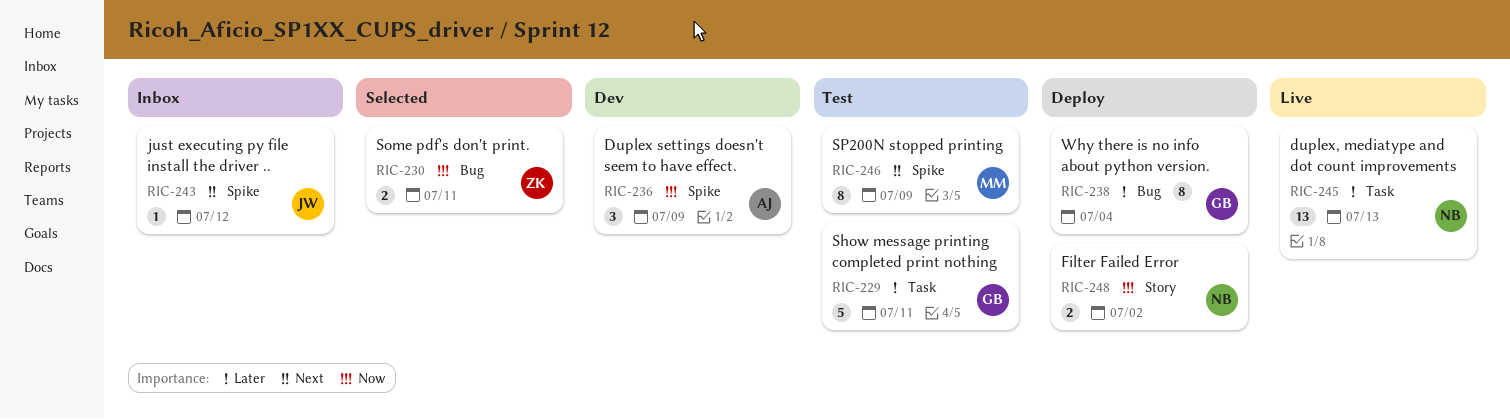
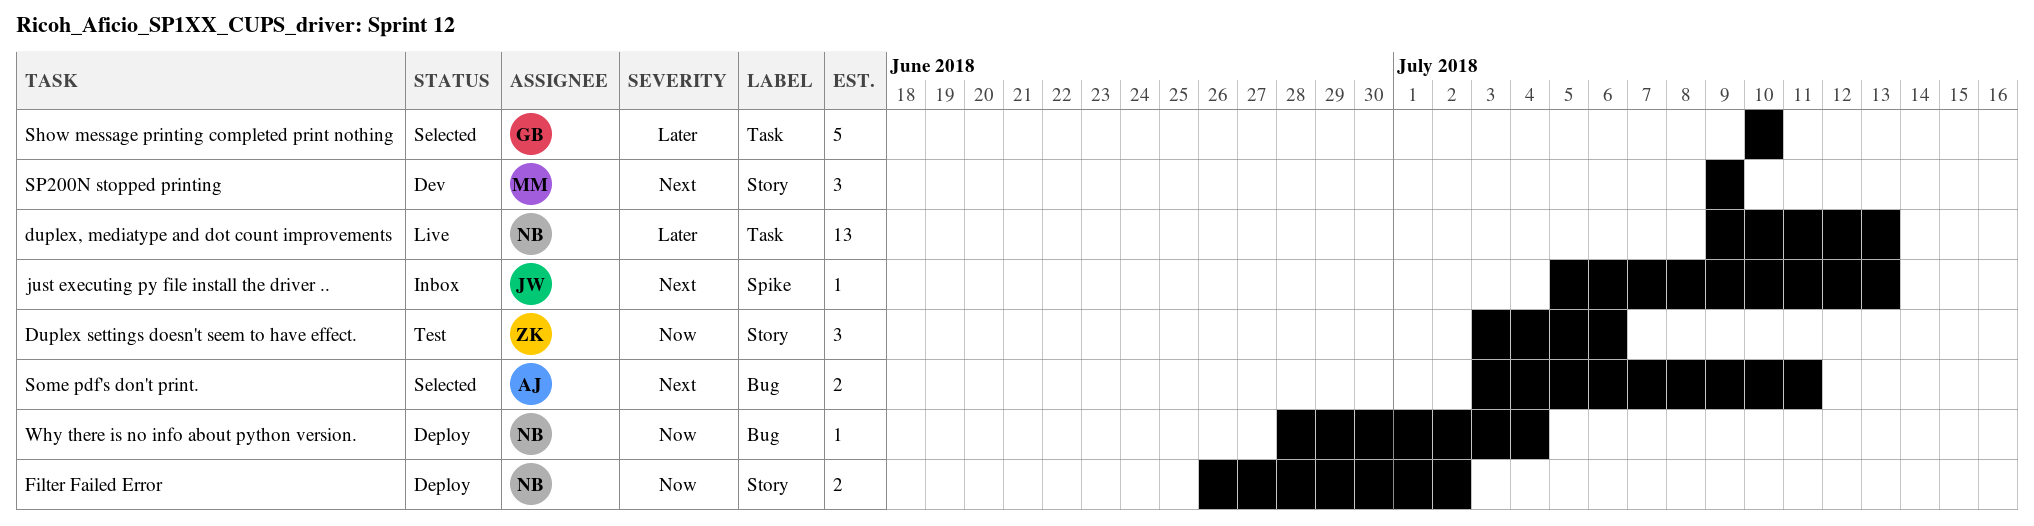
Duplex settings doesn't seem to have effect., status: Dev -> Test
Duplex settings doesn't seem to have effect., owner: AJ -> ZK
Duplex settings doesn't seem to have effect., label: Spike -> Story
Duplex settings doesn't seem to have effect., due: Jul 9 -> Jul 6
just executing py file install the driver .., due: Jul 12 -> Jul 13
Show message printing completed print nothing, status: Test -> Selected
Show message printing completed print nothing, due: Jul 11 -> Jul 10
Some pdf's don't print., owner: ZK -> AJ
Some pdf's don't print., priority: Now -> Next
SP200N stopped printing, status: Test -> Dev
SP200N stopped printing, label: Spike -> Story
SP200N stopped printing, estimate: 8 -> 3
Why there is no info about python version., owner: GB -> NB
Why there is no info about python version., priority: Later -> Now
Why there is no info about python version., estimate: 8 -> 1

